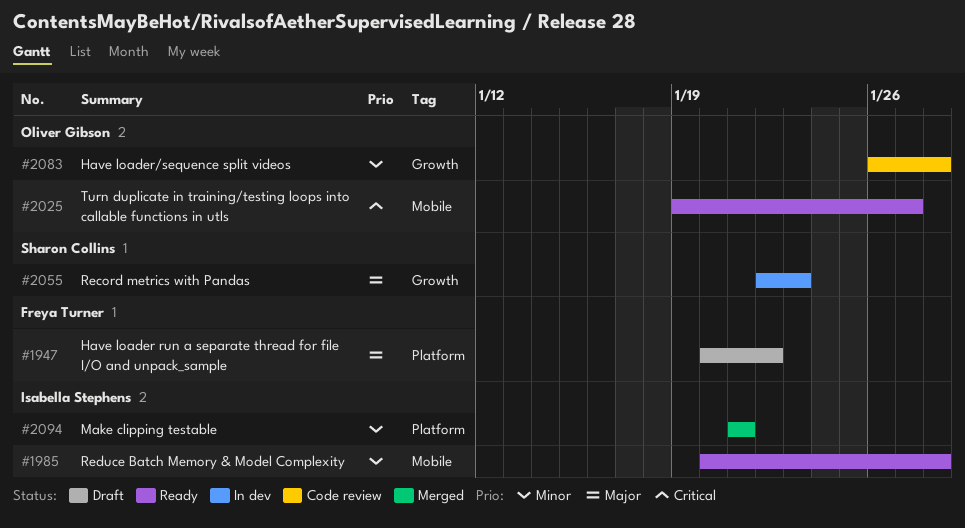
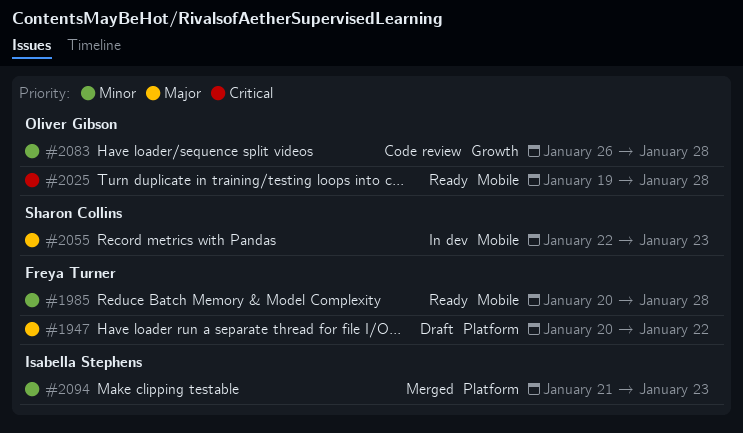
#1985, owner: Isabella Stephens -> Freya Turner
#2025, due: Jan 27 -> Jan 28
#2055, label: Growth -> Mobile
#2094, due: Jan 21 -> Jan 23

